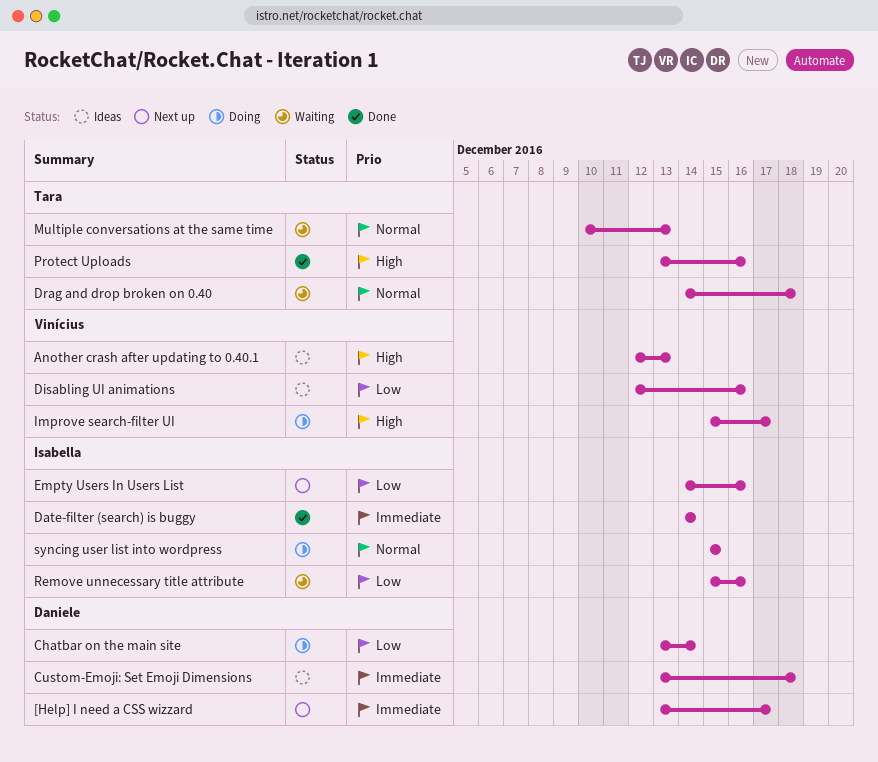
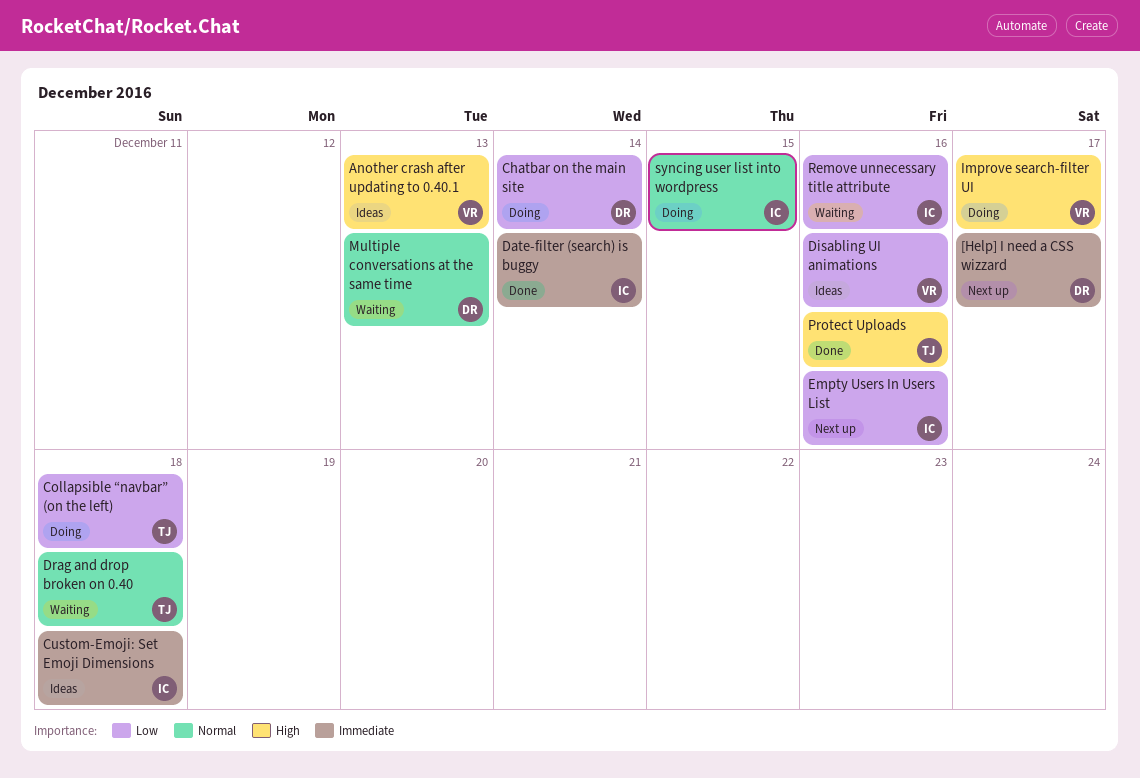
Collapsible “navbar” (on the left): none -> present
Custom-Emoji: Set Emoji Dimensions, owner: Daniele -> Isabella
Multiple conversations at the same time, owner: Tara -> Daniele

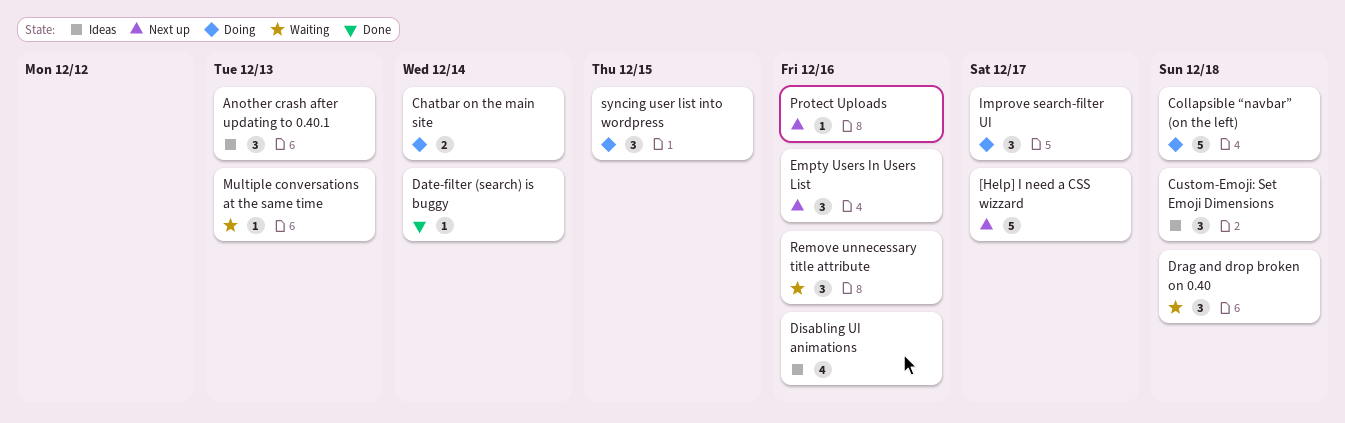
Protect Uploads, status: Done -> Next up

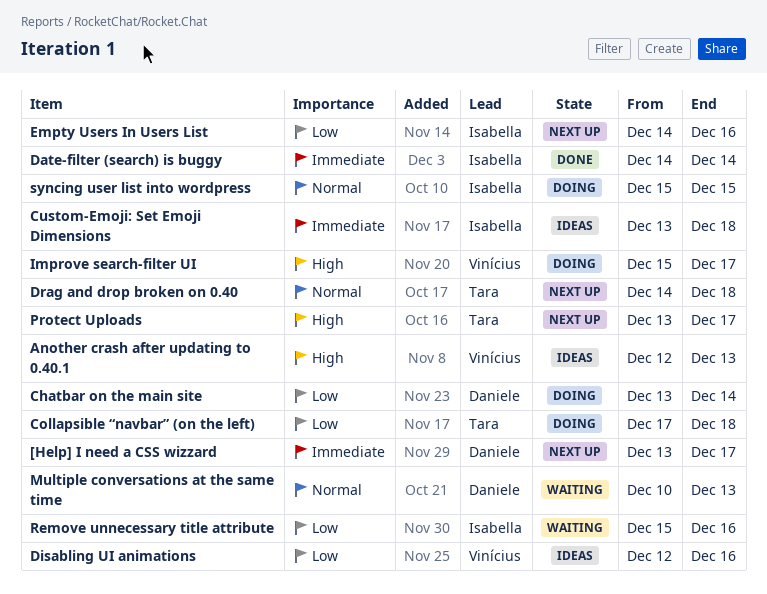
Drag and drop broken on 0.40, status: Waiting -> Next up
Protect Uploads, due: Dec 16 -> Dec 17

